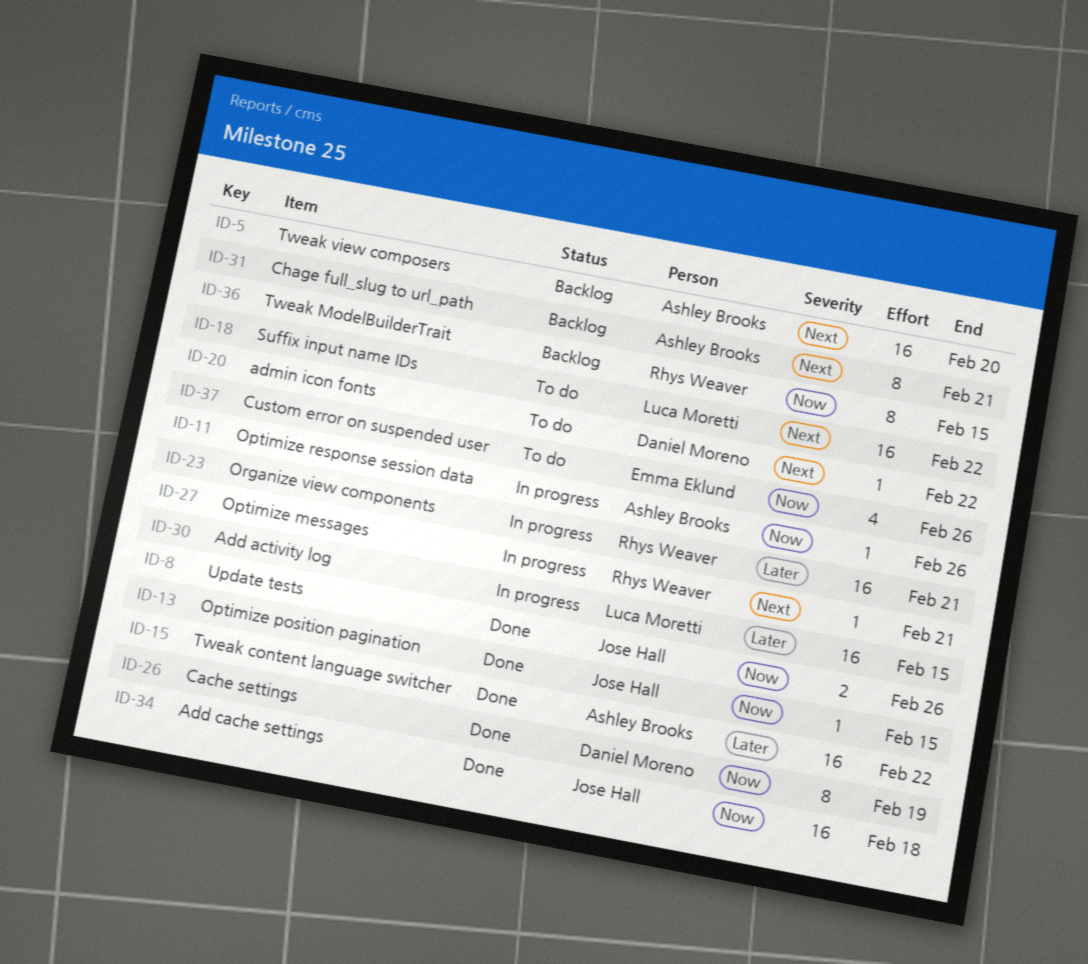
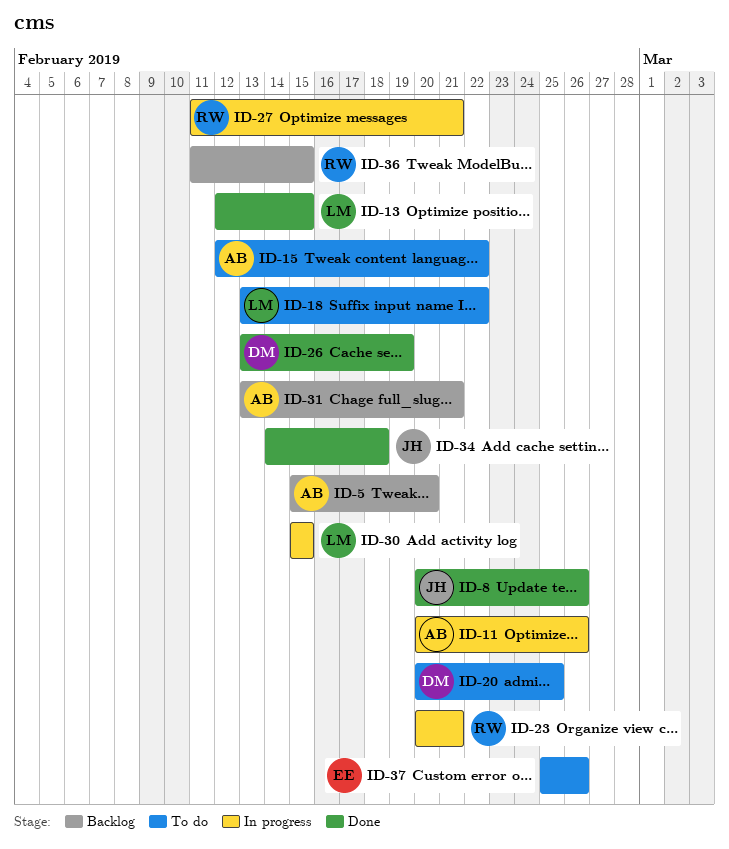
ID-13, owner: Jose Hall -> Luca Moretti
ID-15, status: Done -> To do
ID-20, due: Feb 22 -> Feb 25

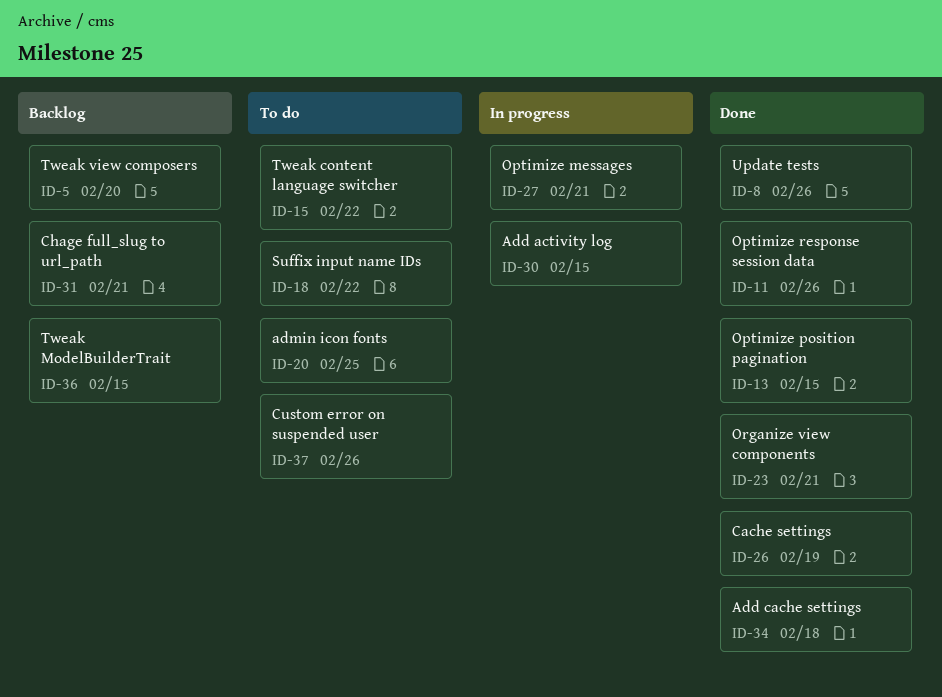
ID-11, status: In progress -> Done
ID-23, status: In progress -> Done

